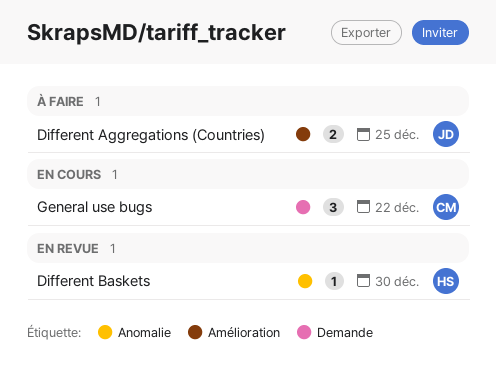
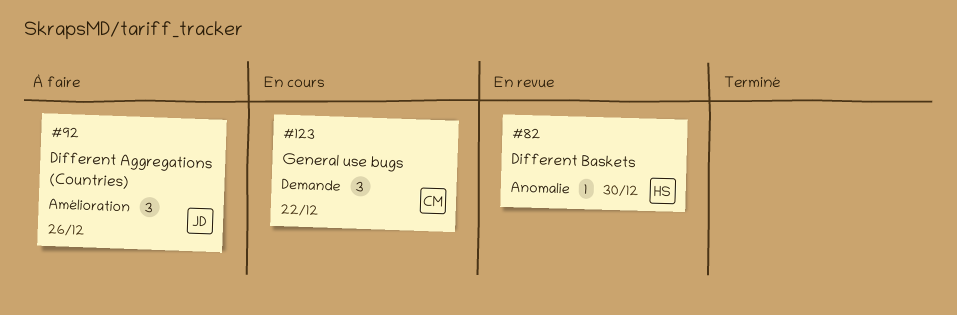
Different Aggregations (Countries), estimate: 2 -> 3
Different Aggregations (Countries), due: Dec 25 -> Dec 26

